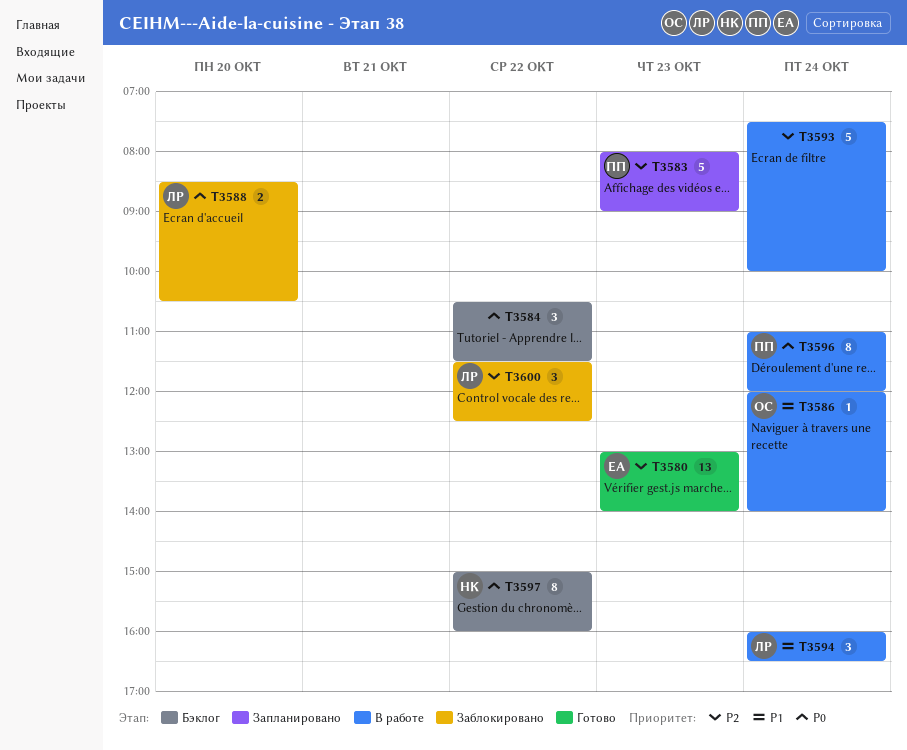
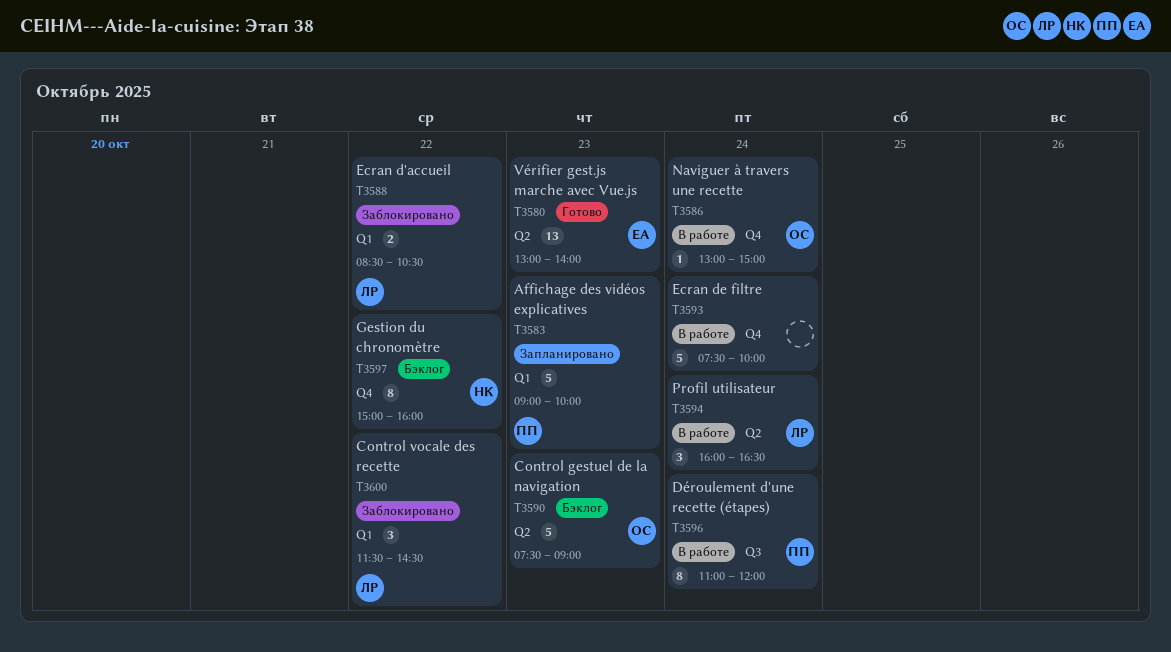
T3583, begins: 08:00 -> 09:00
T3583, ends: 09:00 -> 10:00
T3584: present -> none
T3586, begins: 12:00 -> 13:00
T3586, ends: 14:00 -> 15:00
T3588, day: Oct 20 -> Oct 22
T3590: none -> present
T3600, ends: 12:30 -> 14:30

